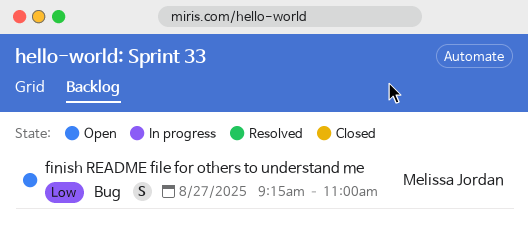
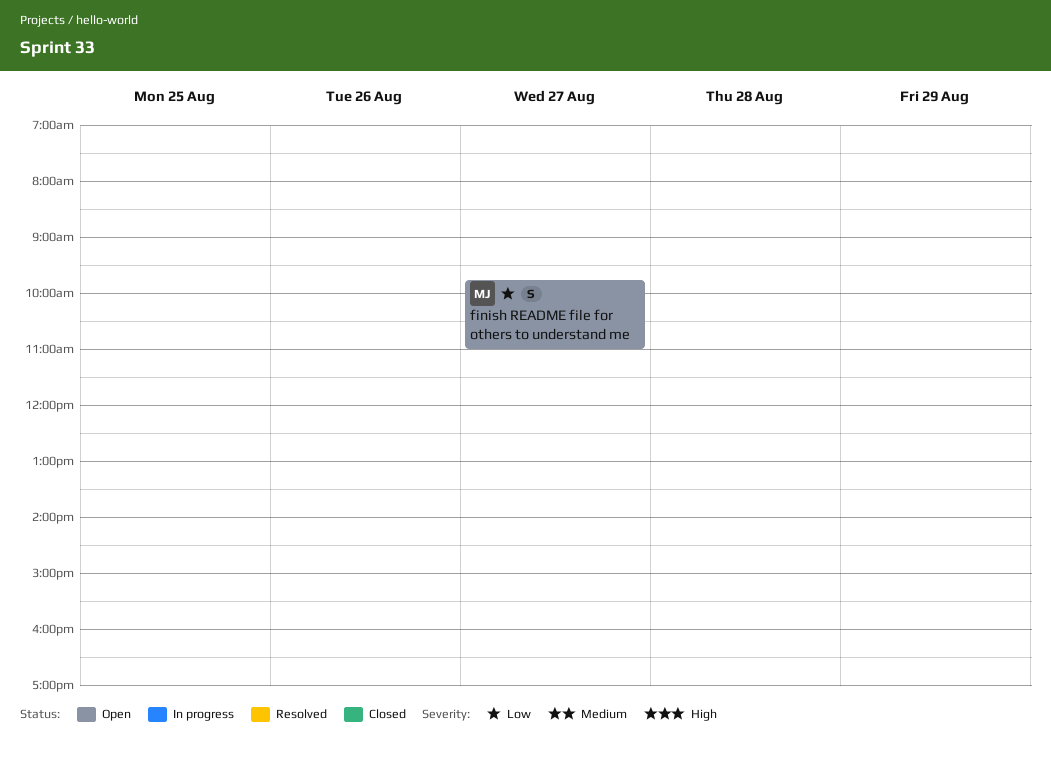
finish README file for others to understand me, begins: 09:15 -> 09:45

